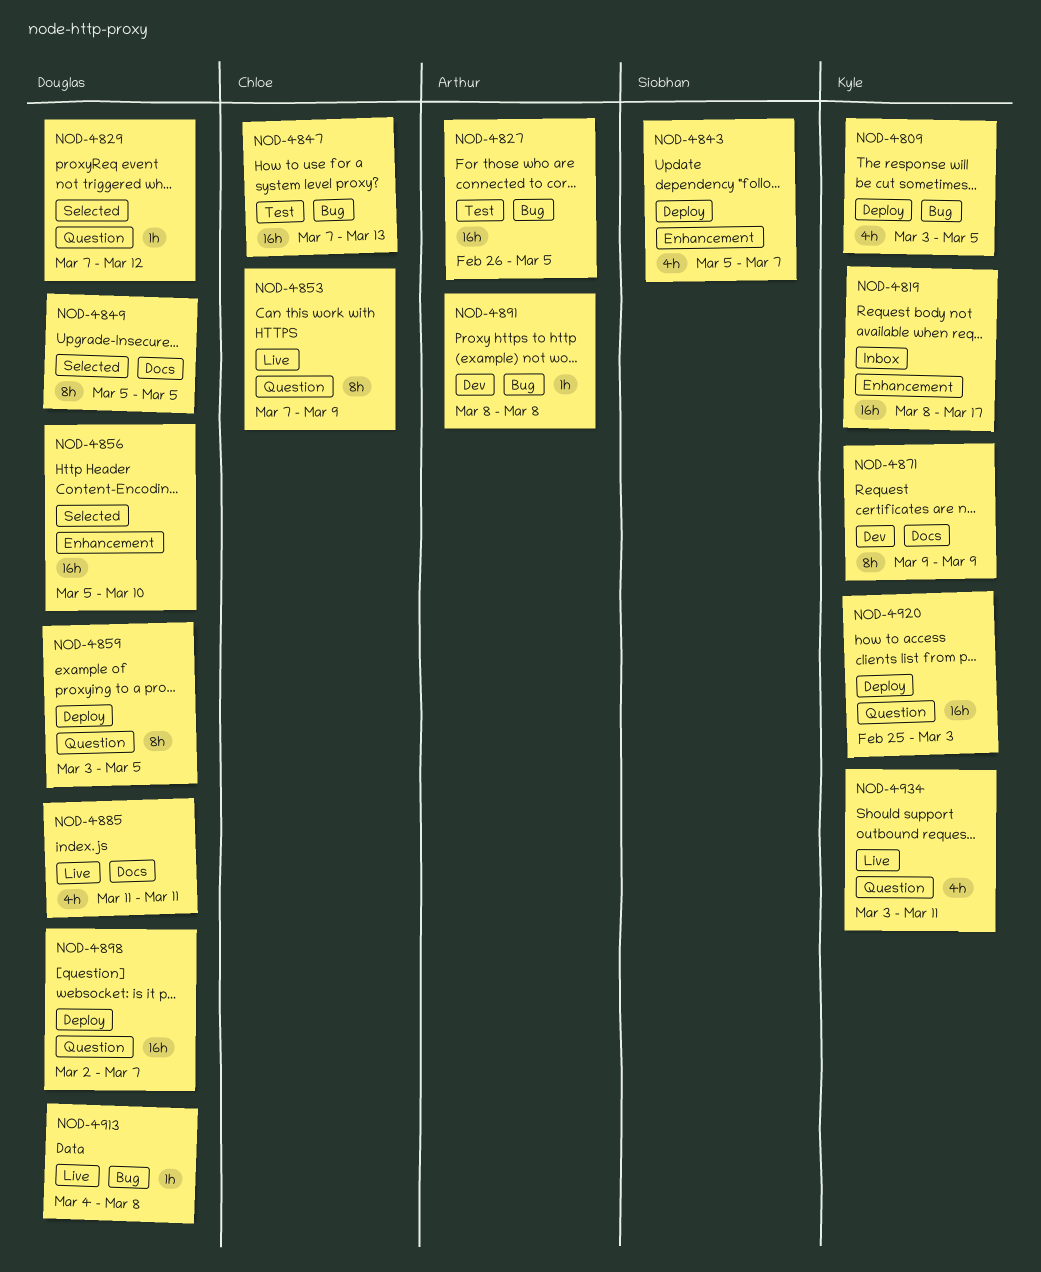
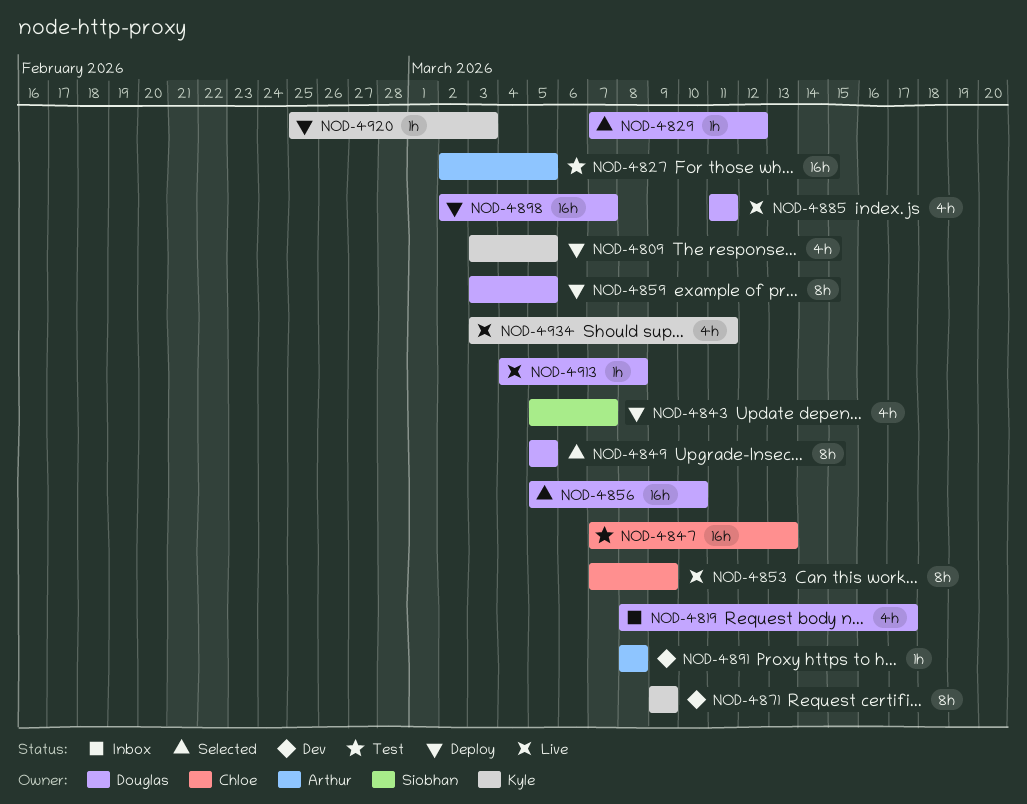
NOD-4819, owner: Kyle -> Douglas
NOD-4819, estimate: 16h -> 4h
NOD-4827, start: Feb 26 -> Mar 2
NOD-4920, estimate: 16h -> 1h

